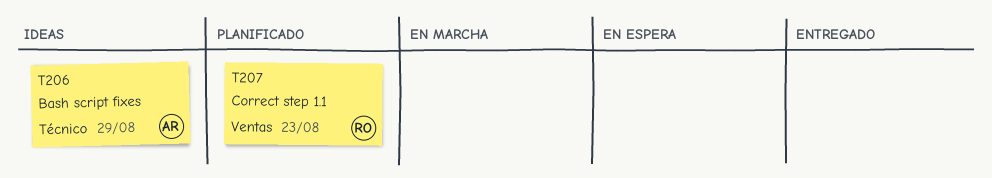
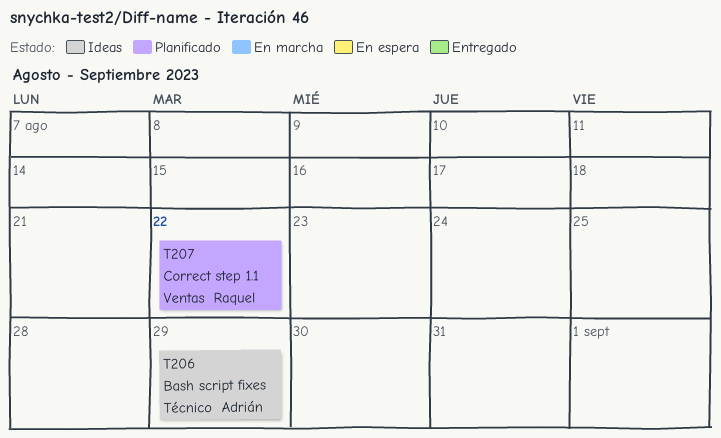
T207, due: Aug 23 -> Aug 22

